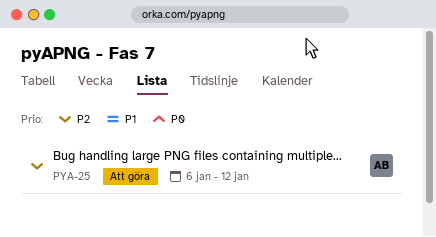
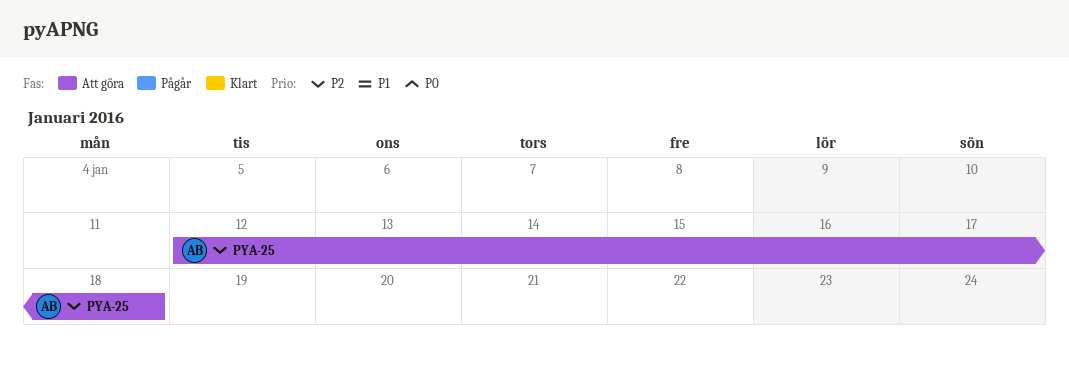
PYA-25, start: Jan 6 -> Jan 12
PYA-25, due: Jan 12 -> Jan 18

